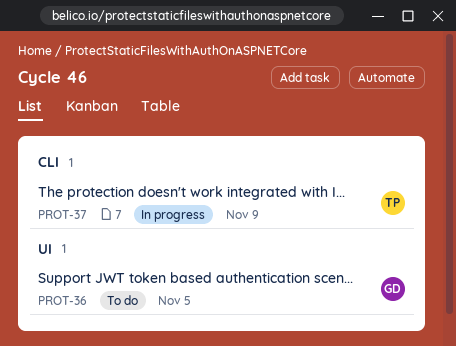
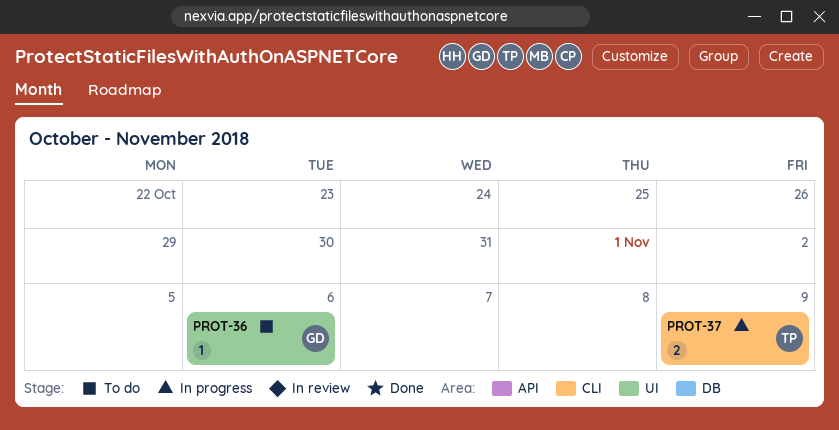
PROT-36, due: Nov 5 -> Nov 6

